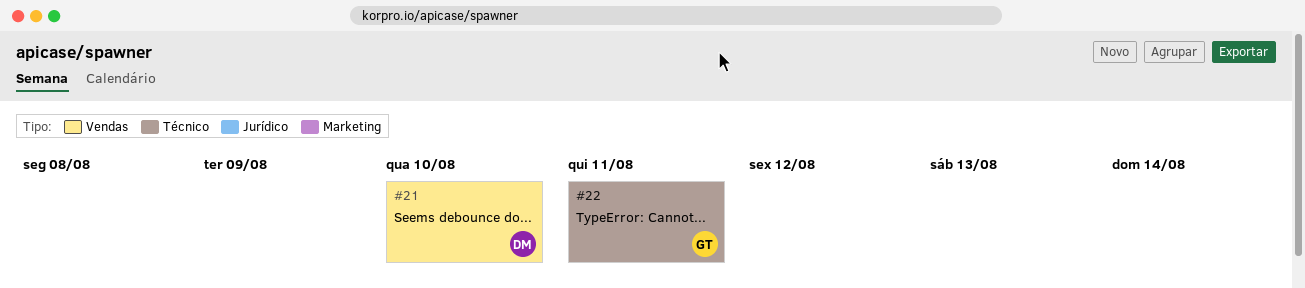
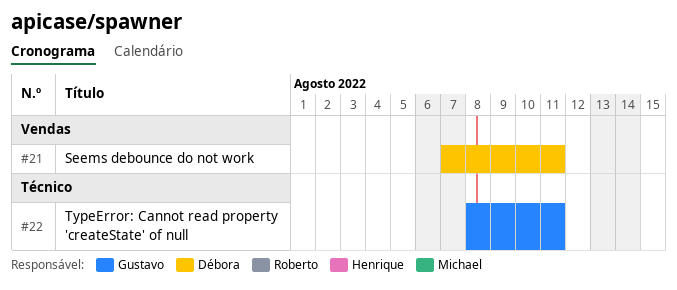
#21, due: Aug 10 -> Aug 11

